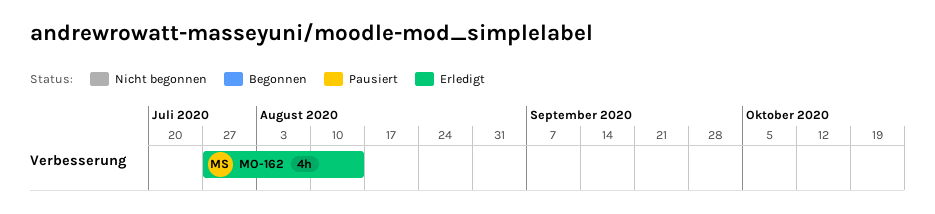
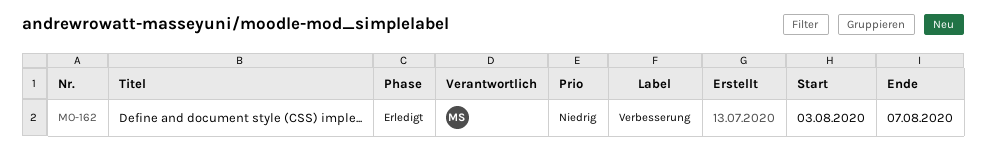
MO-162, start: Jul 27 -> Aug 3
MO-162, due: Aug 14 -> Aug 7

